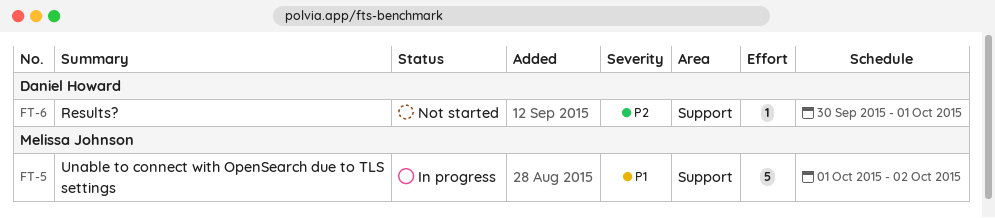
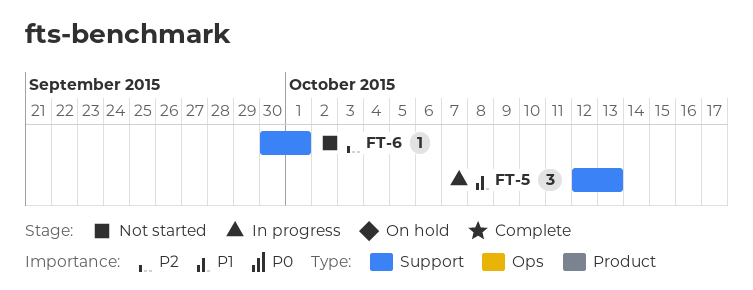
FT-5, estimate: 5 -> 3
FT-5, start: Oct 1 -> Oct 12
FT-5, due: Oct 2 -> Oct 13

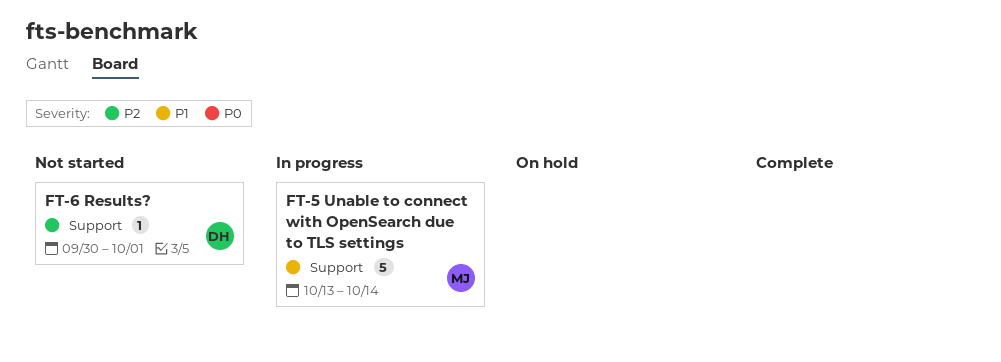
FT-5, estimate: 3 -> 5
FT-5, start: Oct 12 -> Oct 13
FT-5, due: Oct 13 -> Oct 14

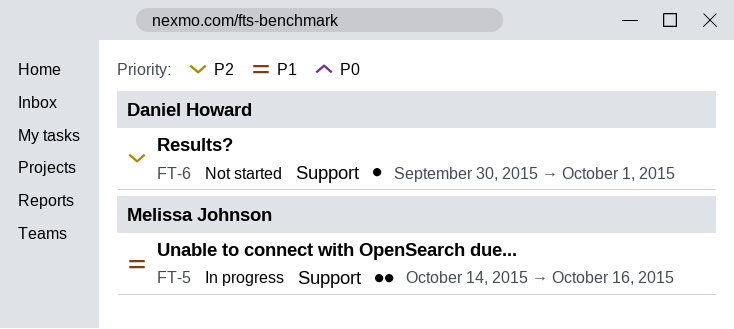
FT-5, estimate: 5 -> 2
FT-5, start: Oct 13 -> Oct 14
FT-5, due: Oct 14 -> Oct 16

